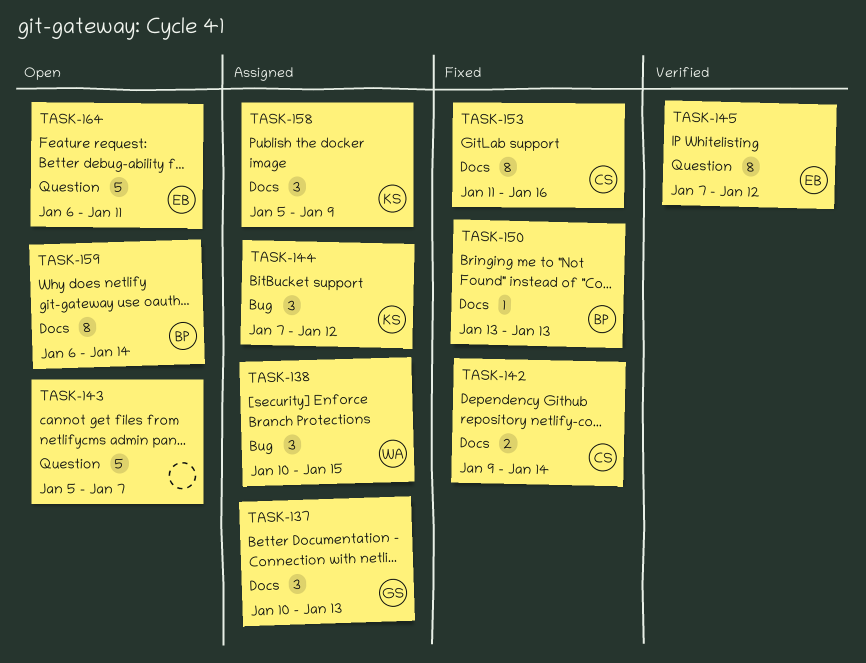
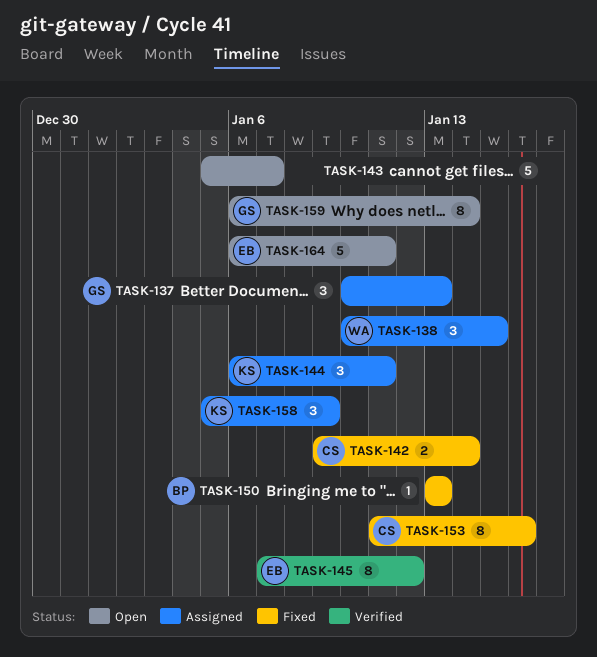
TASK-144, start: Jan 7 -> Jan 6
TASK-144, due: Jan 12 -> Jan 11
TASK-159, owner: BP -> GS

